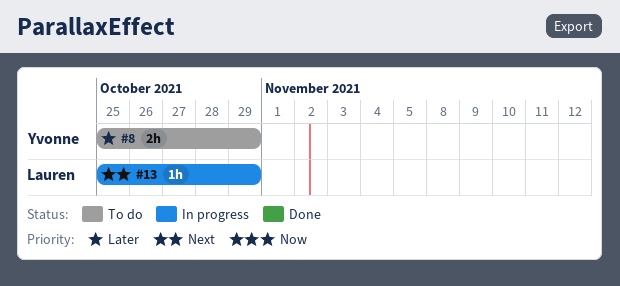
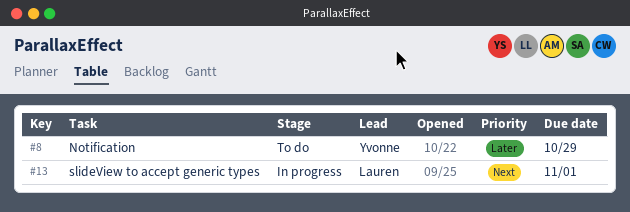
#13, due: Oct 29 -> Nov 1

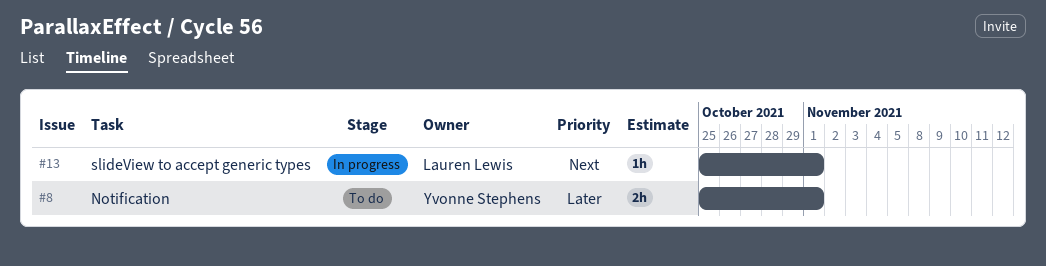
#8, due: Oct 29 -> Nov 1

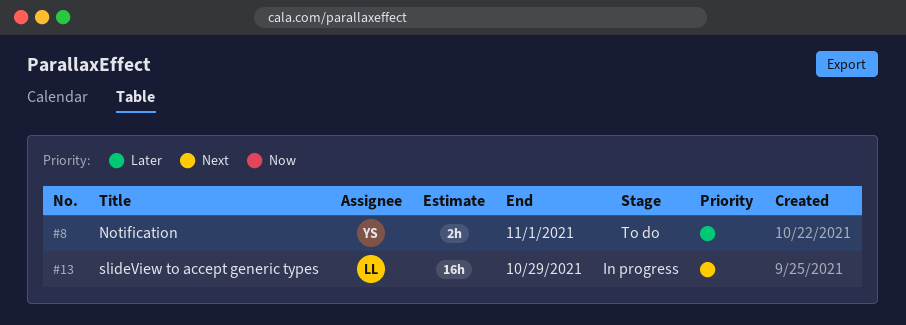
#13, estimate: 1h -> 16h
#13, due: Nov 1 -> Oct 29

